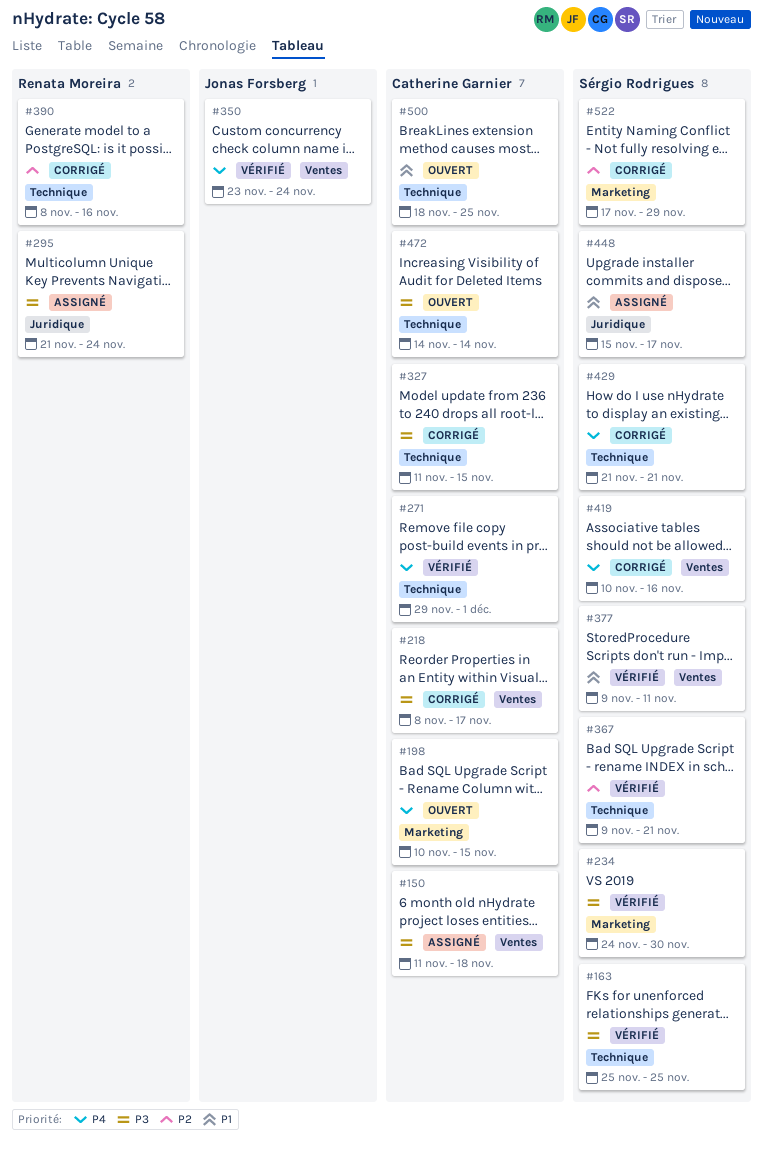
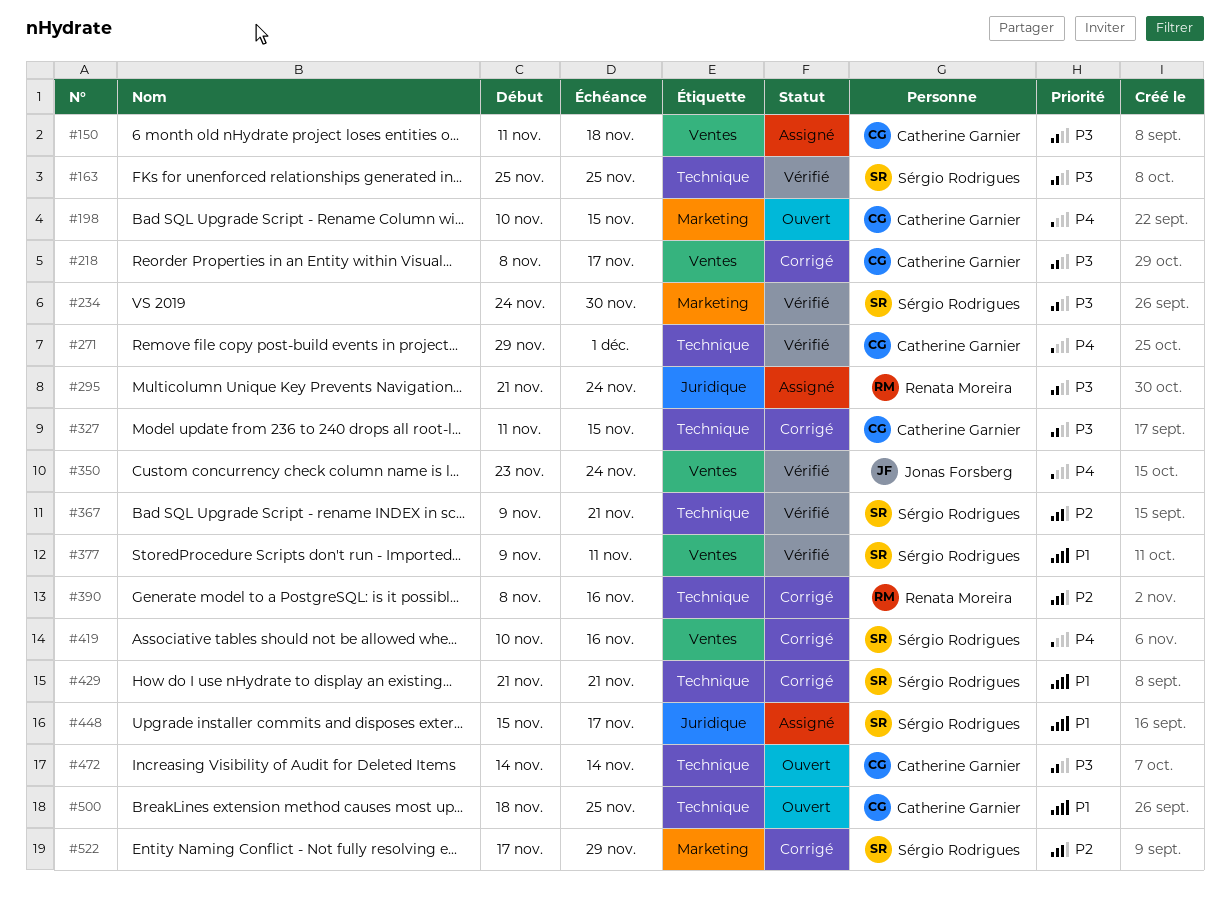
#429, priority: P4 -> P1

